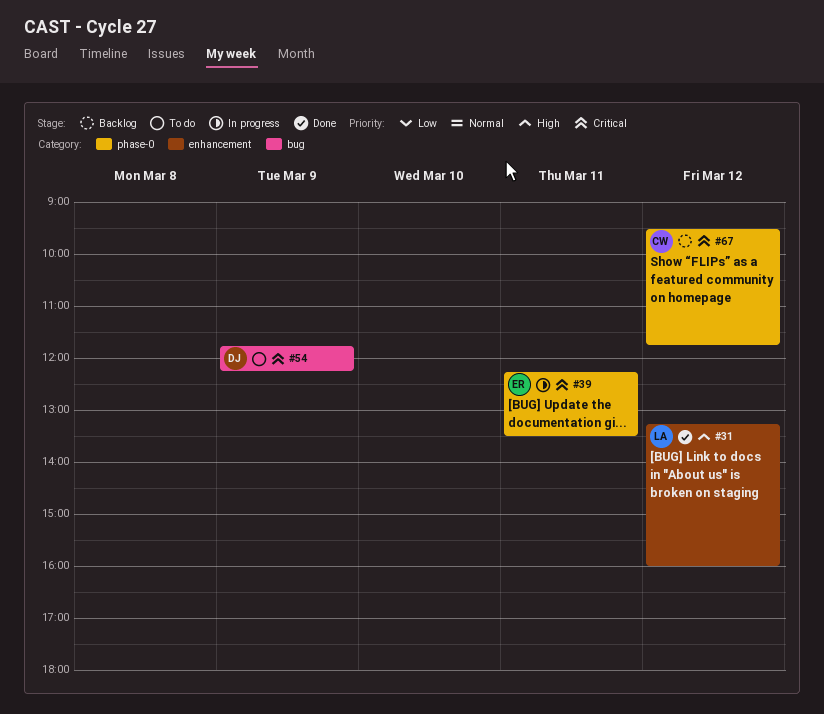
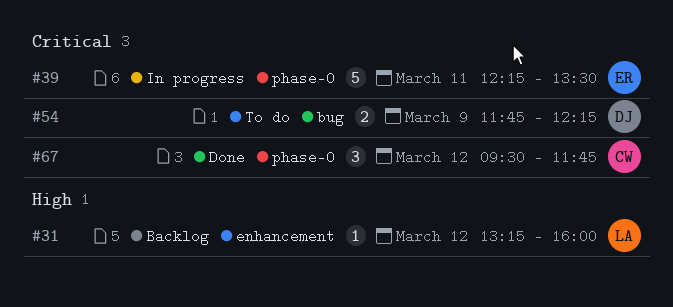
#31, status: Done -> Backlog
#67, status: Backlog -> Done

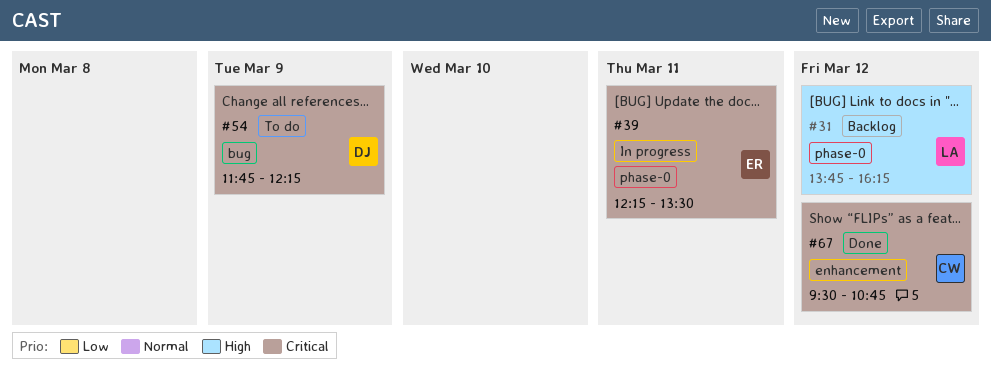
#31, label: enhancement -> phase-0
#31, begins: 13:15 -> 13:45
#31, ends: 16:00 -> 16:15
#67, label: phase-0 -> enhancement
#67, ends: 11:45 -> 10:45

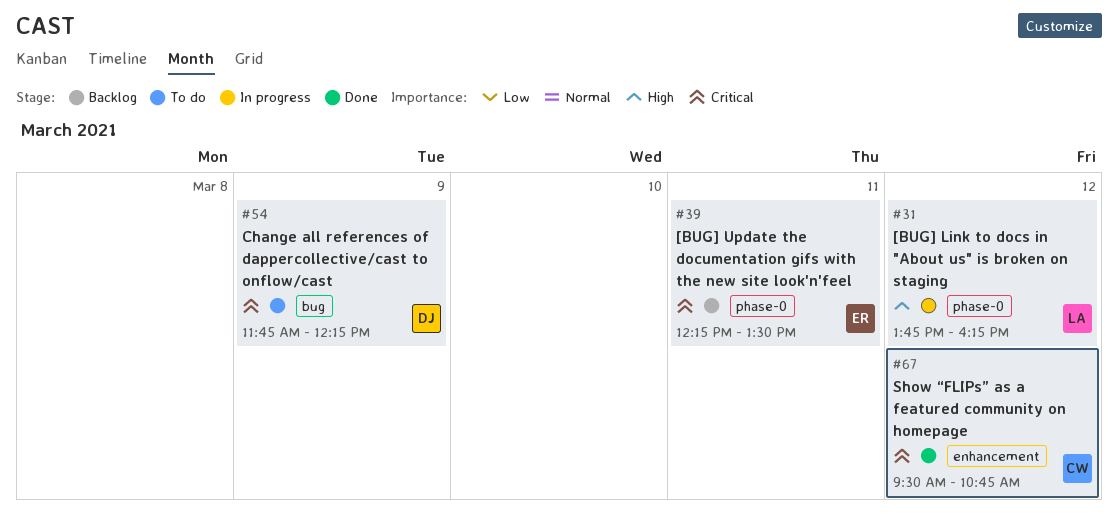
#31, status: Backlog -> In progress
#39, status: In progress -> Backlog

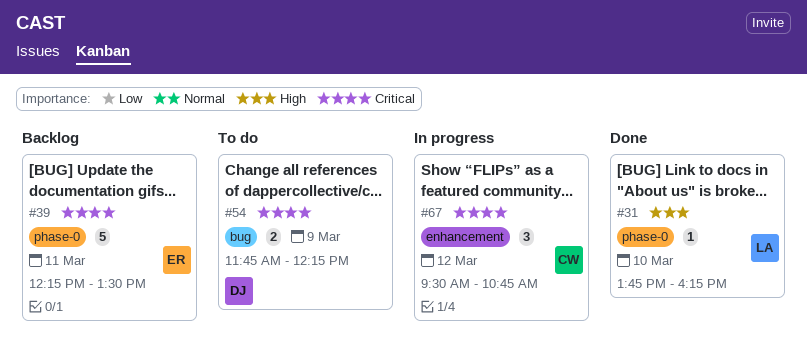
#31, status: In progress -> Done
#31, day: Mar 12 -> Mar 10
#67, status: Done -> In progress

